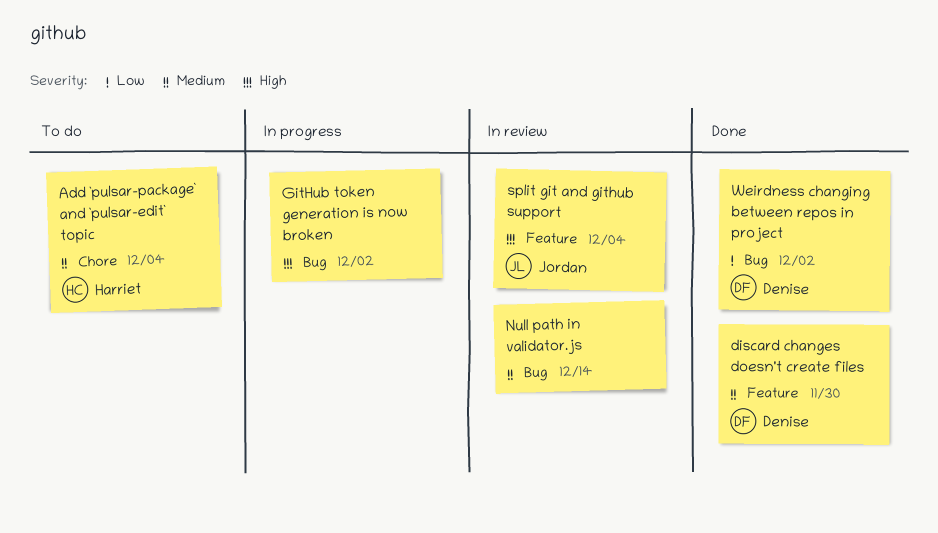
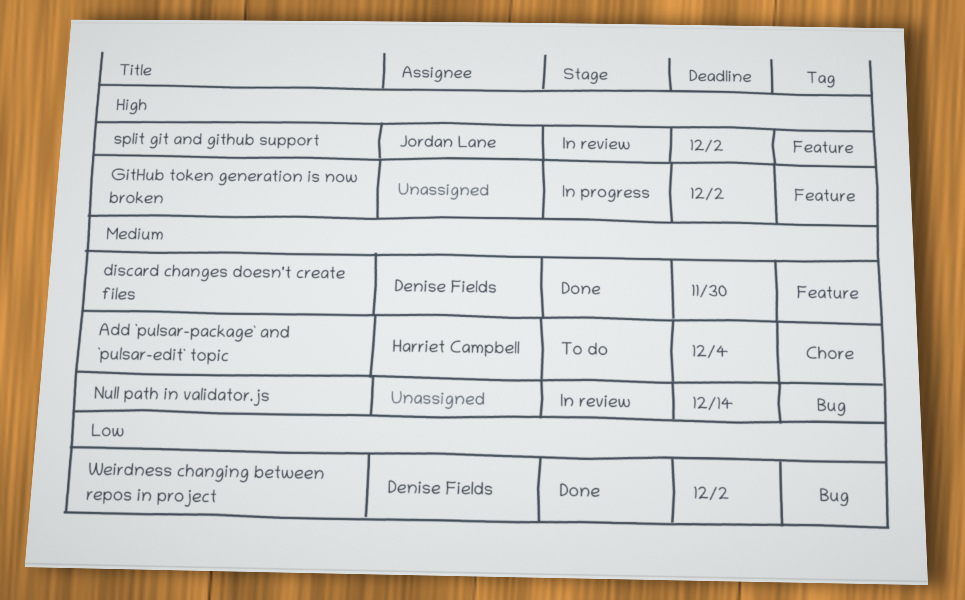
GitHub token generation is now broken, label: Bug -> Feature
split git and github support, due: Dec 4 -> Dec 2

